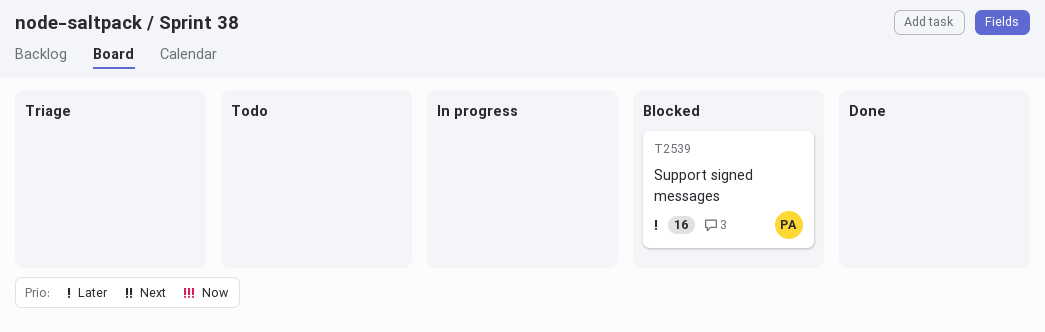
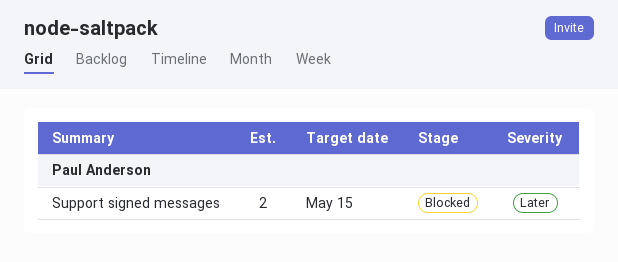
Support signed messages, estimate: 16 -> 2

